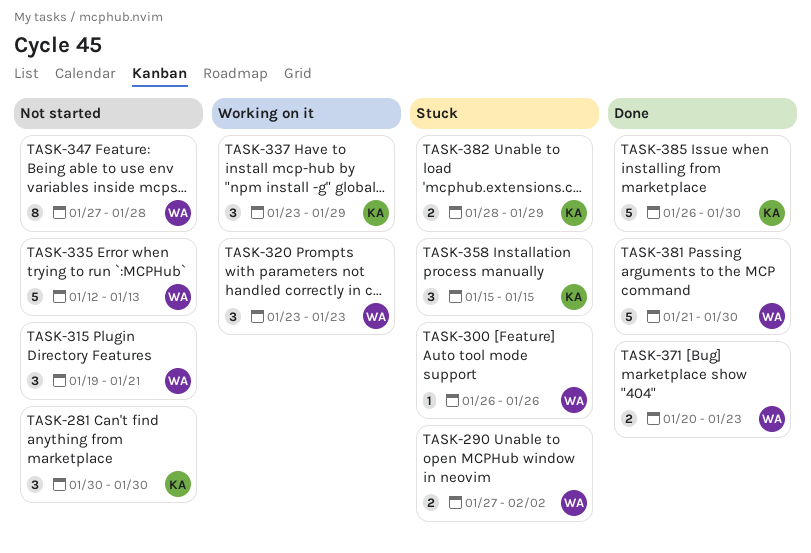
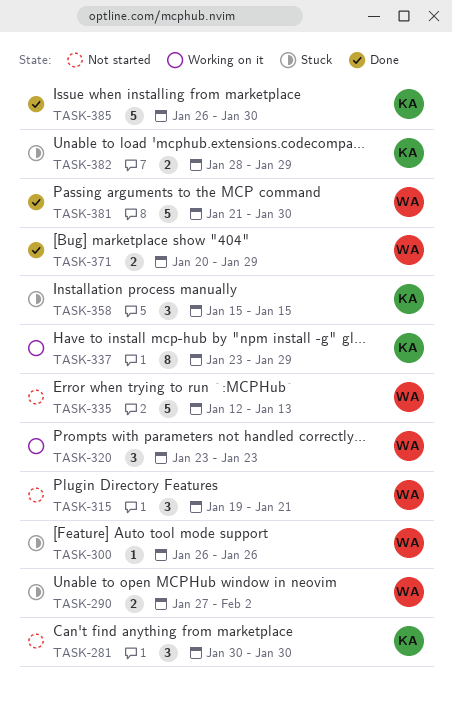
TASK-337, estimate: 3 -> 8
TASK-347: present -> none
TASK-371, due: Jan 23 -> Jan 29

